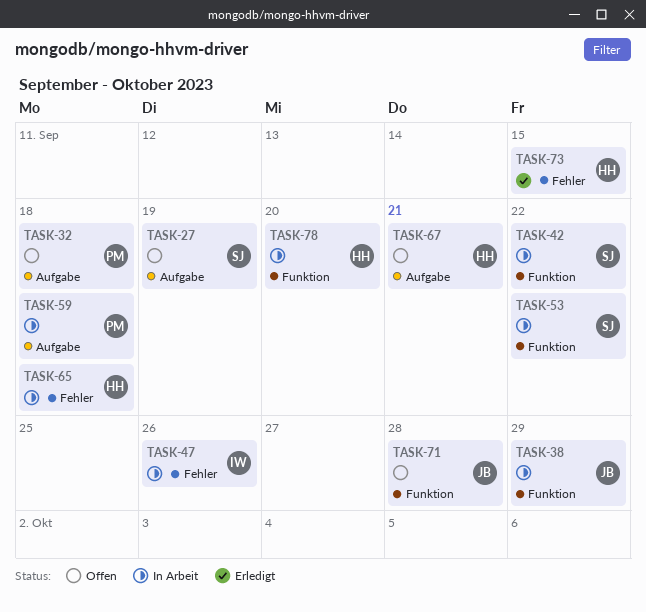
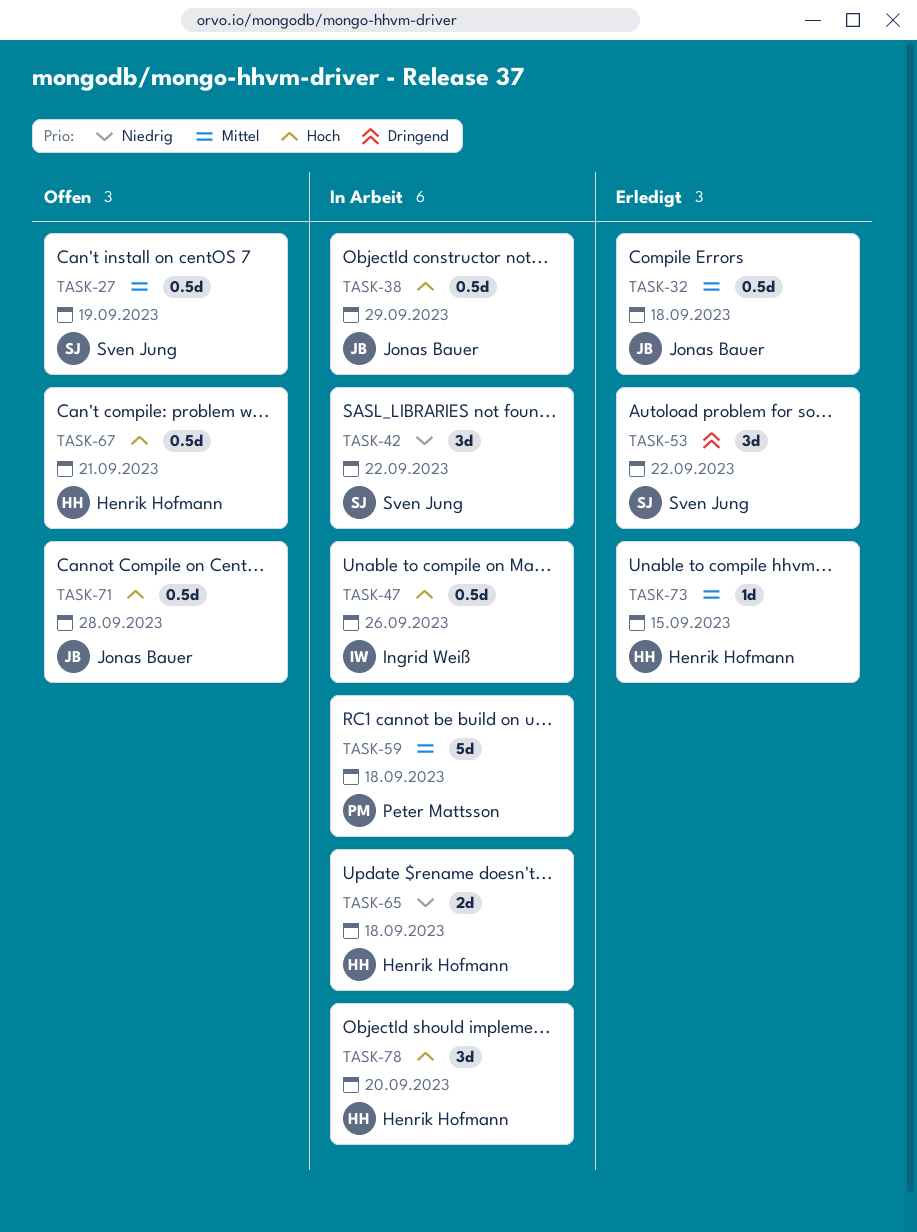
TASK-32, status: Offen -> Erledigt
TASK-32, owner: Peter Mattsson -> Jonas Bauer
TASK-53, status: In Arbeit -> Erledigt

